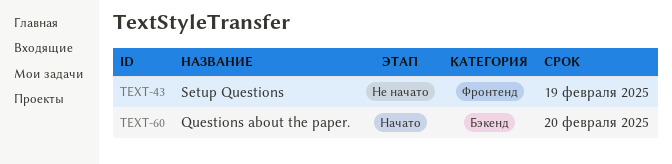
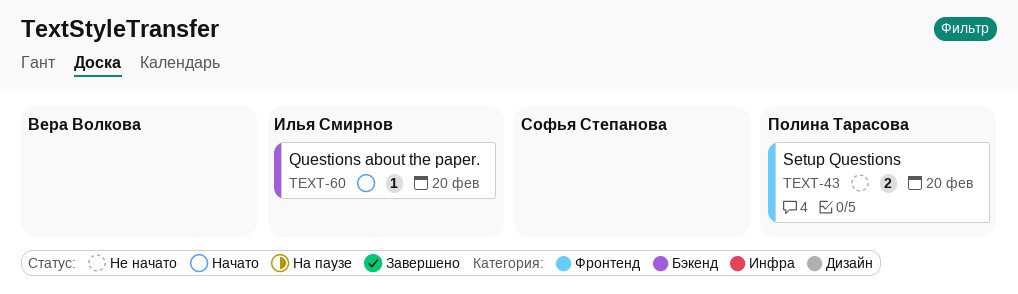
TEXT-43, due: Feb 19 -> Feb 20

